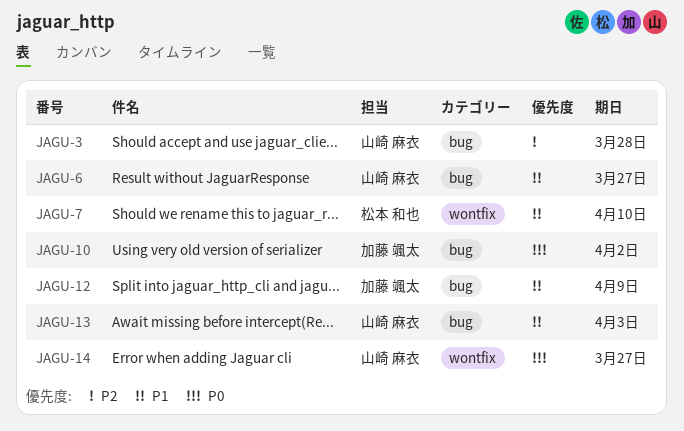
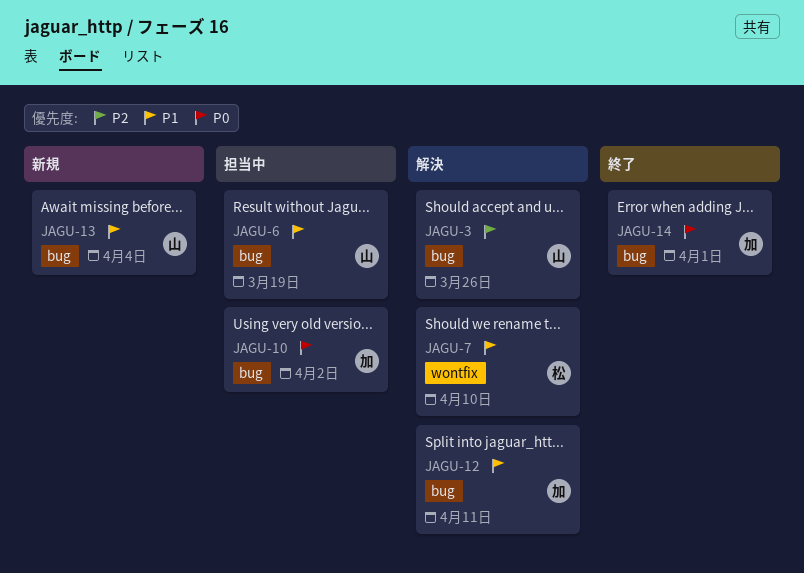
JAGU-3, due: Mar 28 -> Mar 26
JAGU-6, due: Mar 27 -> Mar 19
JAGU-12, due: Apr 9 -> Apr 11
JAGU-13, due: Apr 3 -> Apr 4
JAGU-14, owner: 山崎 麻衣 -> 加藤 颯太
JAGU-14, label: wontfix -> bug
JAGU-14, due: Mar 27 -> Apr 1

